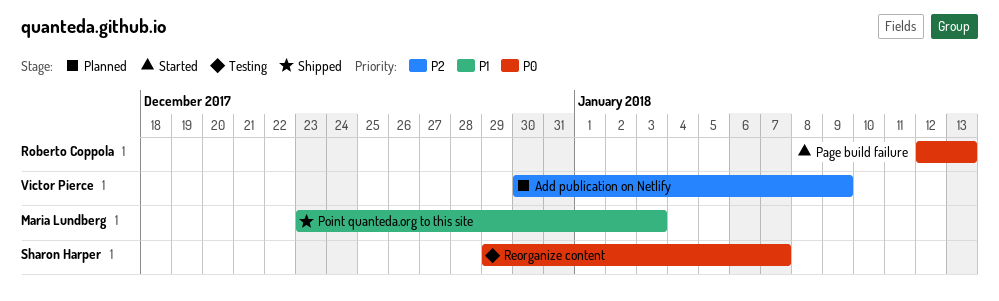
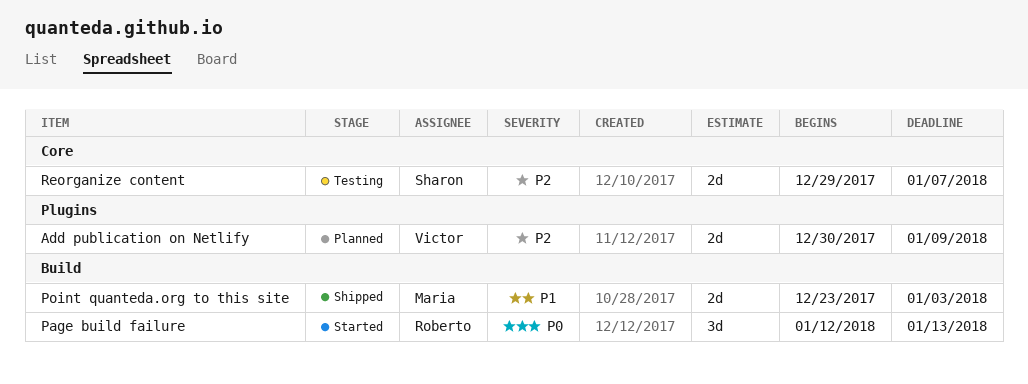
Reorganize content, priority: P0 -> P2

